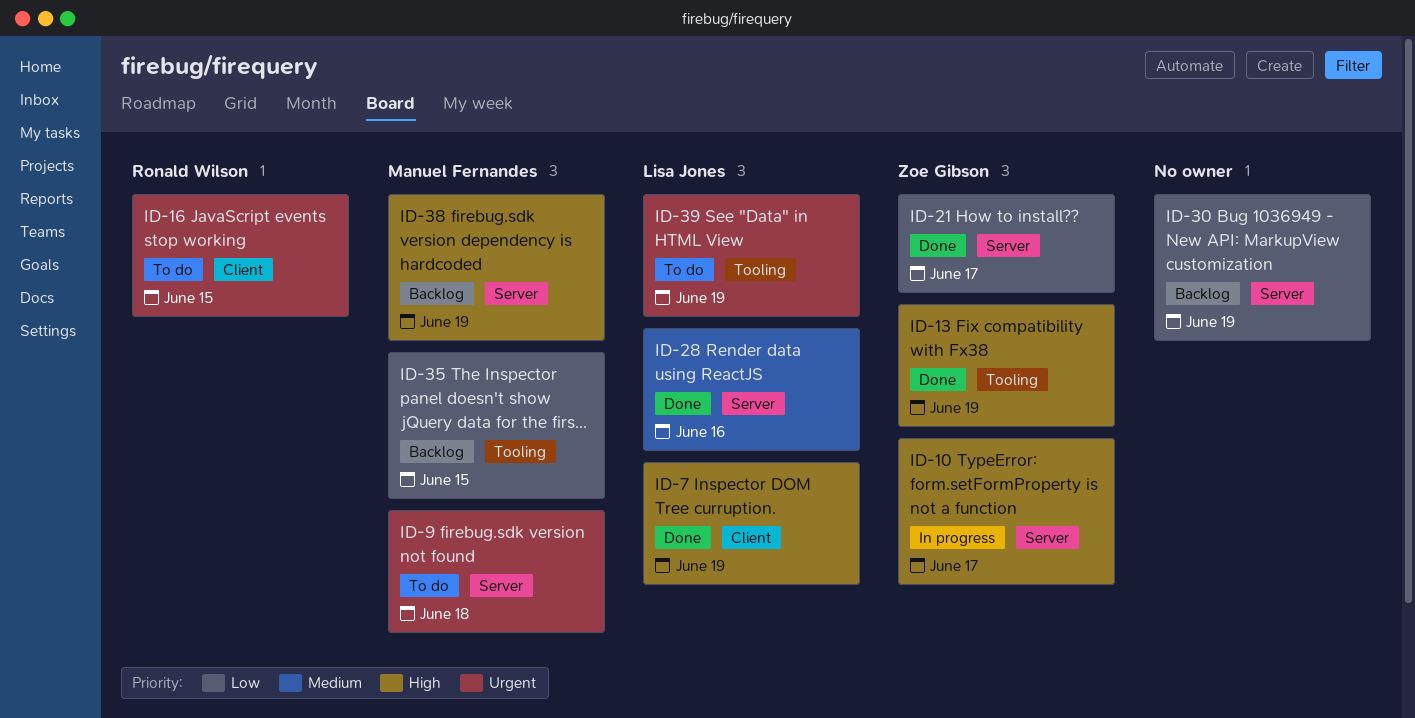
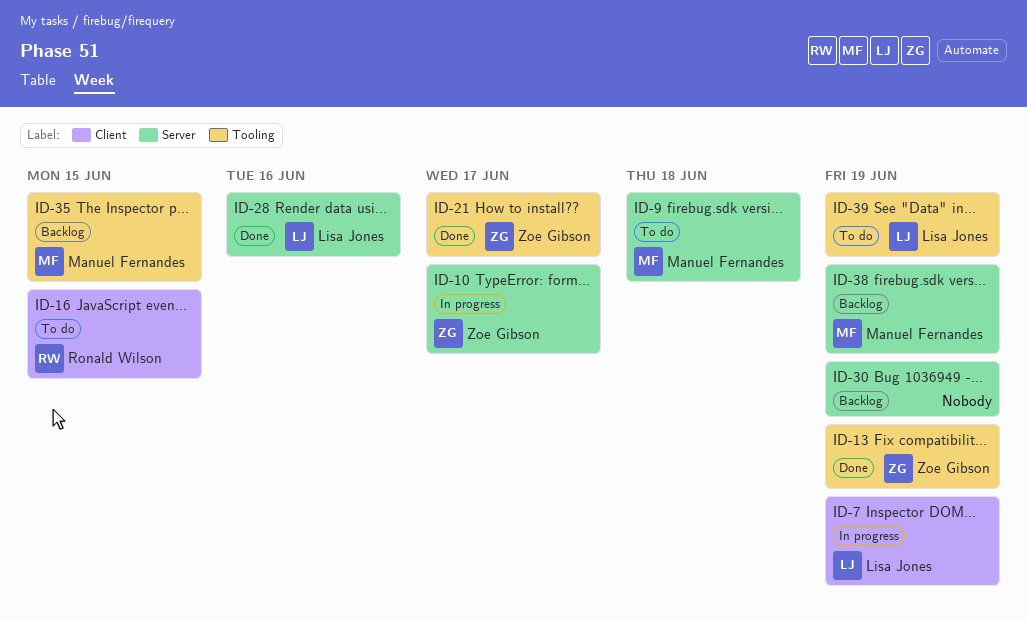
ID-7, status: Done -> In progress
ID-21, label: Server -> Tooling

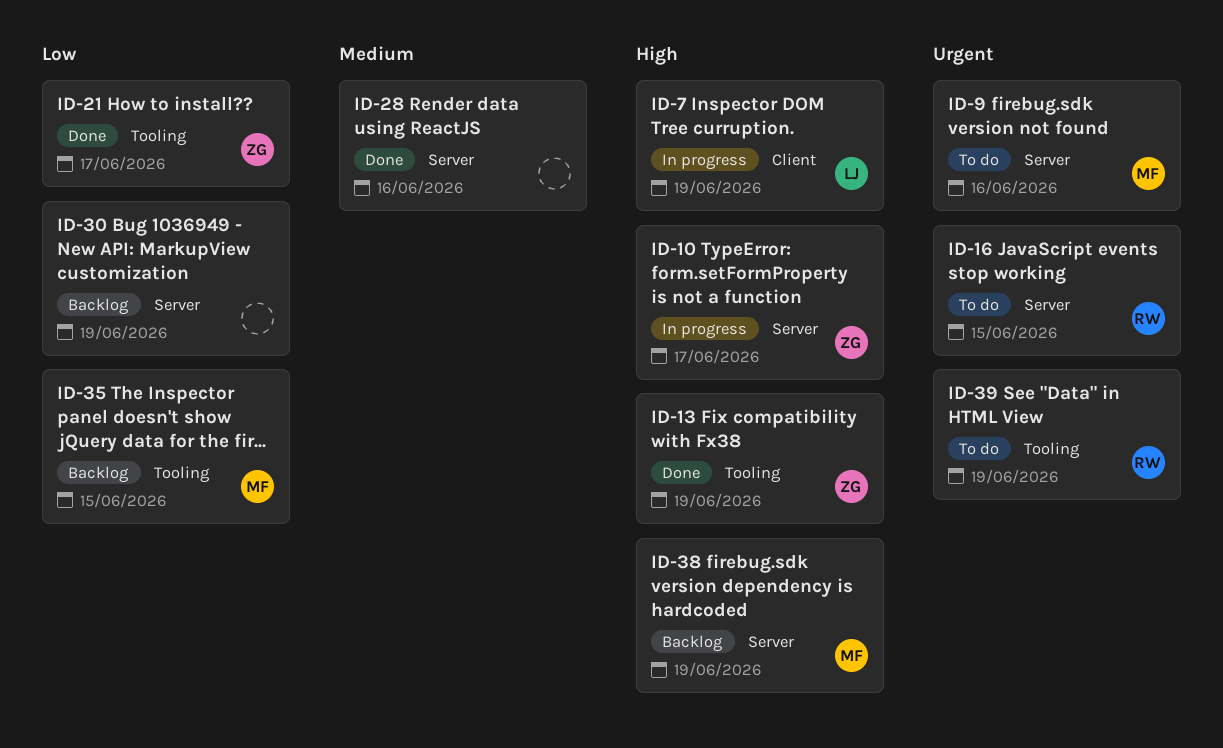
ID-9, due: Jun 18 -> Jun 16
ID-16, label: Client -> Server
ID-28, owner: Lisa Jones -> none
ID-39, owner: Lisa Jones -> Ronald Wilson

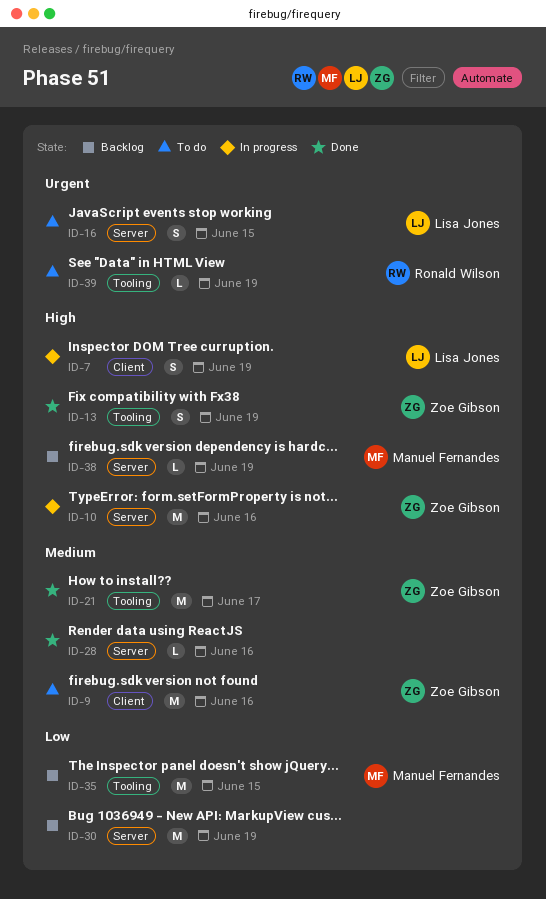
ID-9, owner: Manuel Fernandes -> Zoe Gibson
ID-9, priority: Urgent -> Medium
ID-9, label: Server -> Client
ID-10, due: Jun 17 -> Jun 16
ID-16, owner: Ronald Wilson -> Lisa Jones
ID-21, priority: Low -> Medium

